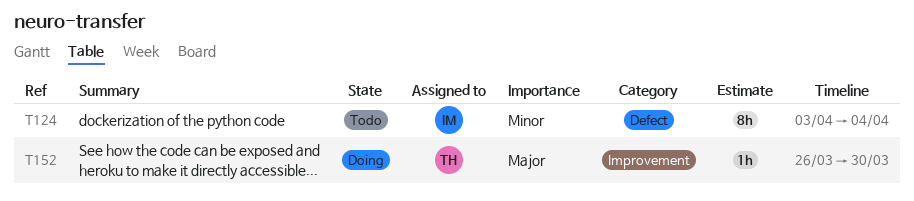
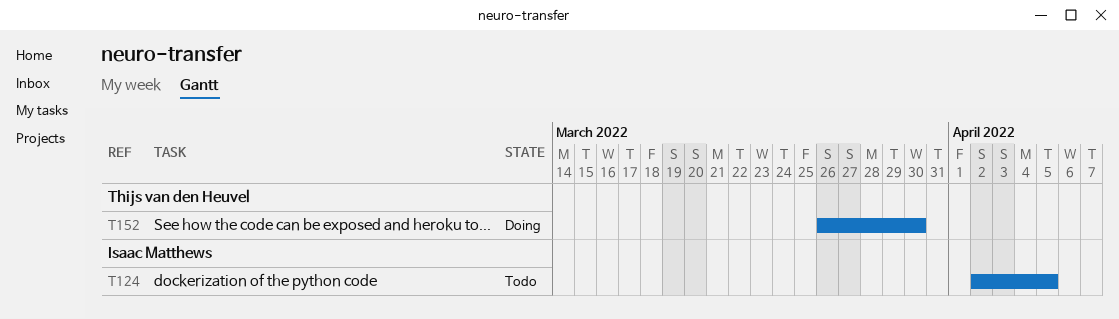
T124, start: Apr 3 -> Apr 2
T124, due: Apr 4 -> Apr 5

